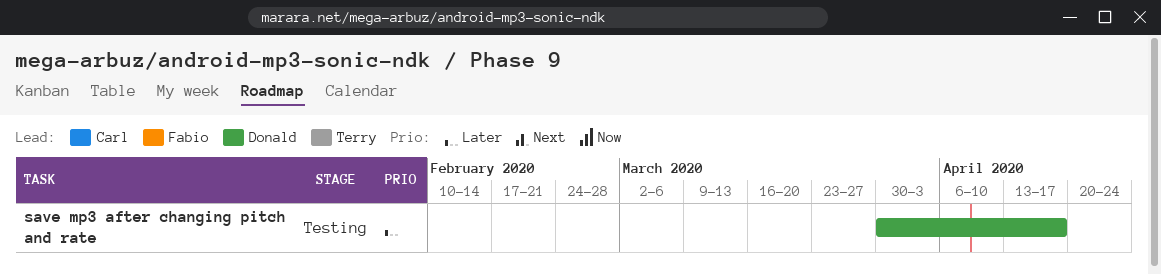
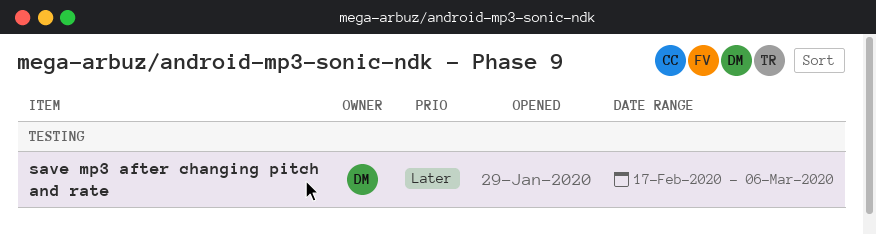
save mp3 after changing pitch and rate, start: Mar 30 -> Feb 17
save mp3 after changing pitch and rate, due: Apr 17 -> Mar 6

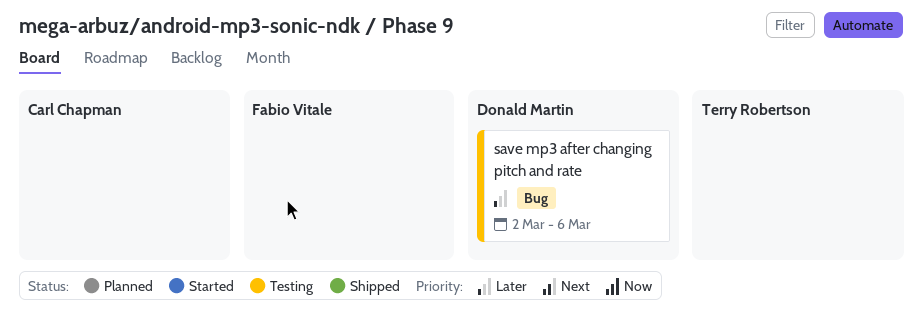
save mp3 after changing pitch and rate, start: Feb 17 -> Mar 2

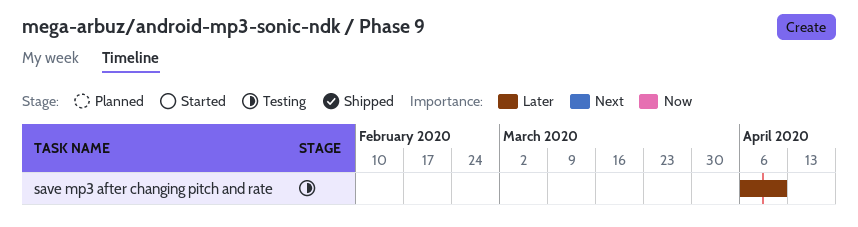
save mp3 after changing pitch and rate, start: Mar 2 -> Apr 6
save mp3 after changing pitch and rate, due: Mar 6 -> Apr 10

